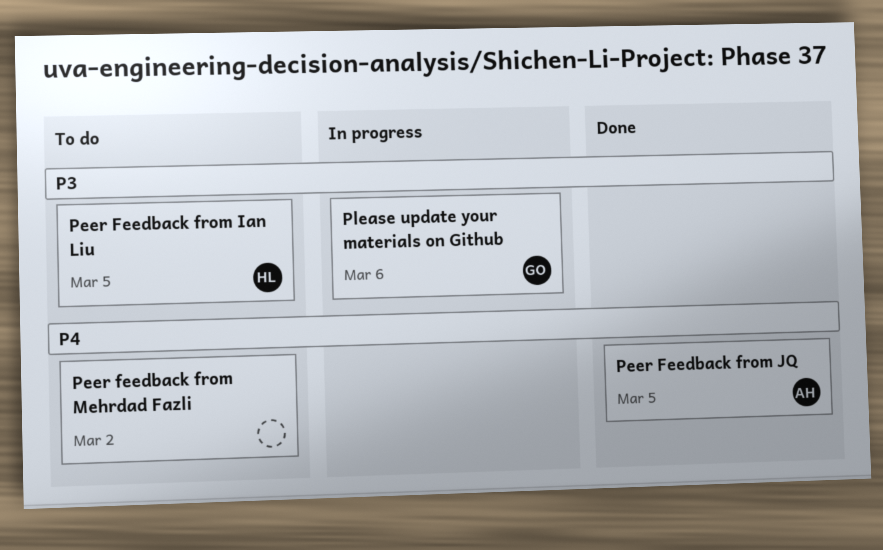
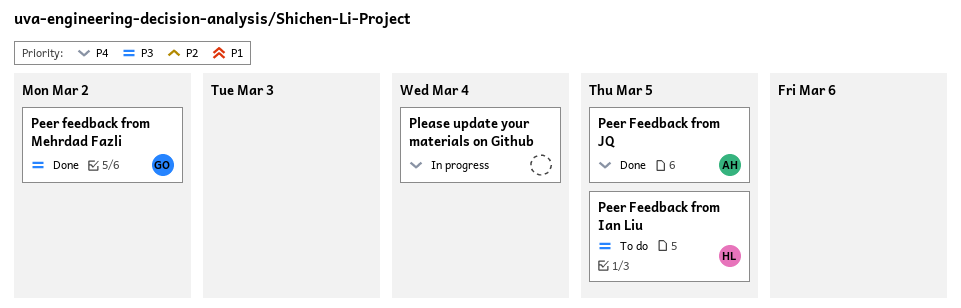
Peer feedback from Mehrdad Fazli, status: To do -> Done
Peer feedback from Mehrdad Fazli, owner: none -> GO
Peer feedback from Mehrdad Fazli, priority: P4 -> P3
Please update your materials on Github, owner: GO -> none
Please update your materials on Github, priority: P3 -> P4
Please update your materials on Github, due: Mar 6 -> Mar 4

